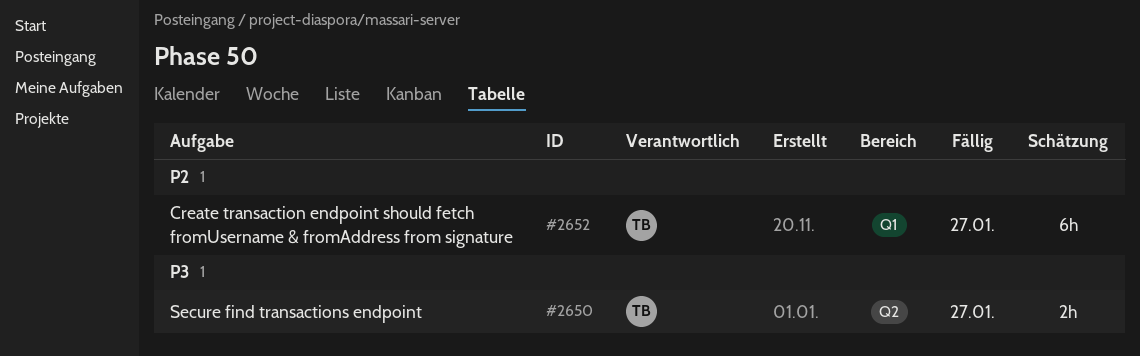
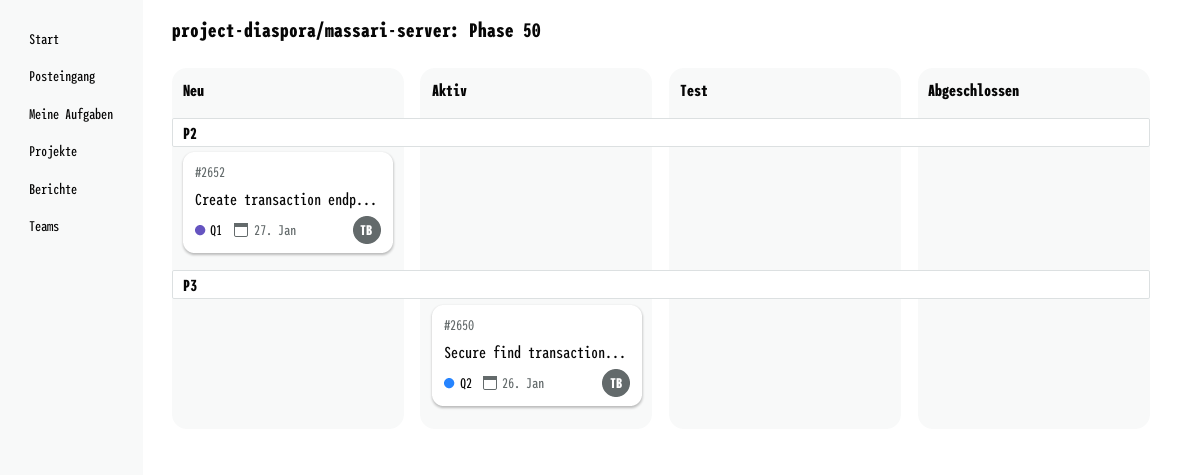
#2650, due: Jan 27 -> Jan 26

